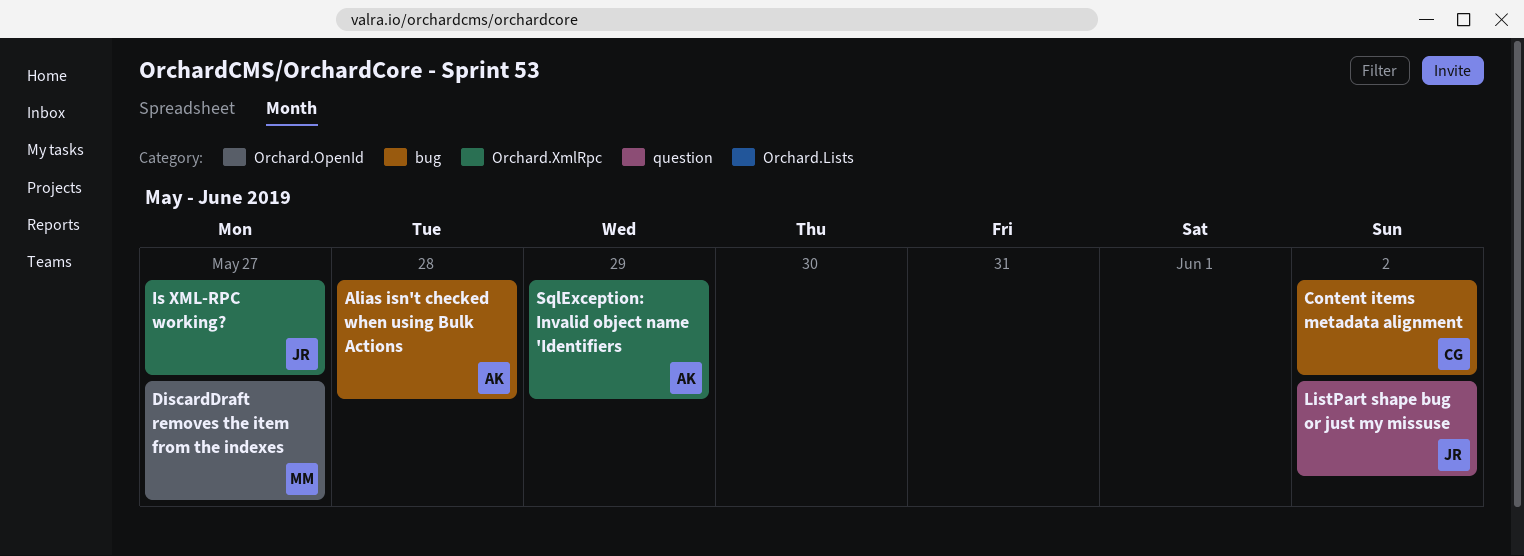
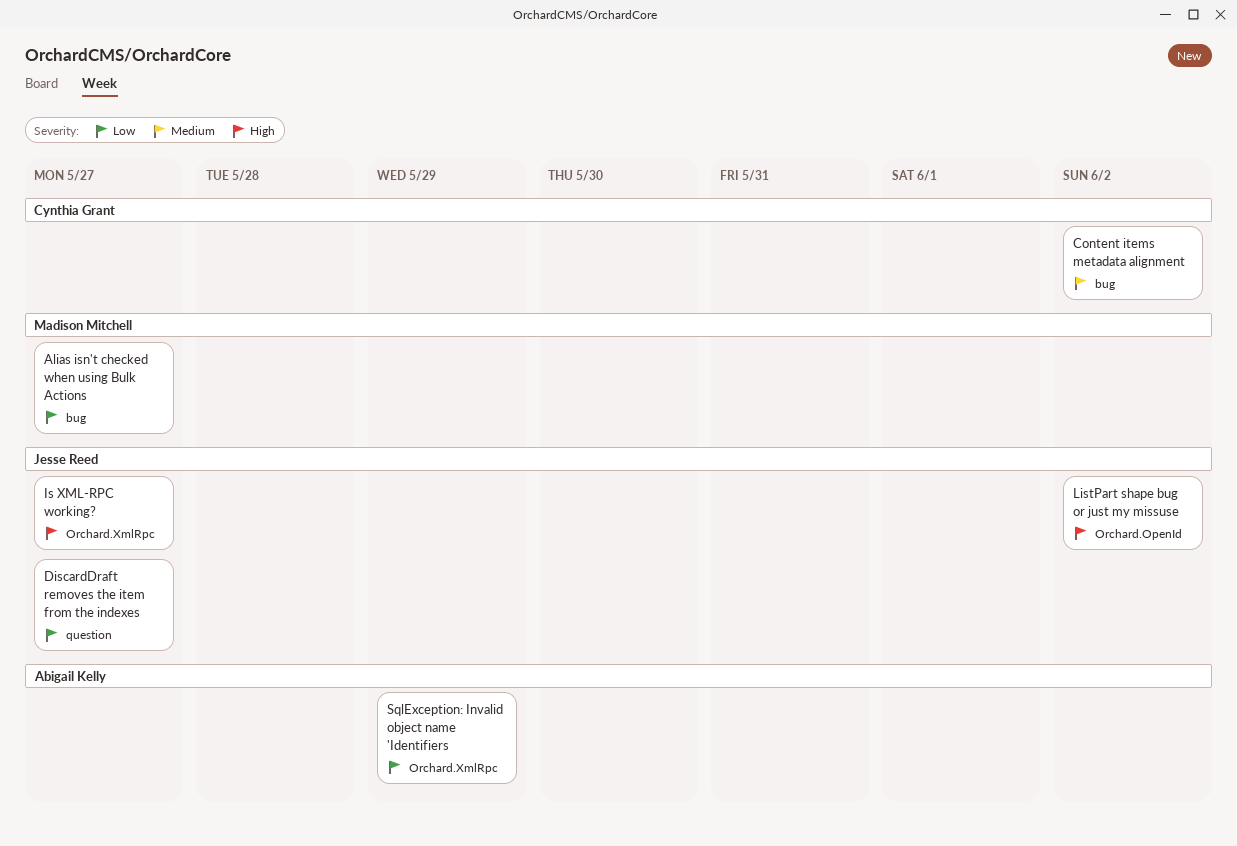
Alias isn't checked when using Bulk Actions, owner: Abigail Kelly -> Madison Mitchell
Alias isn't checked when using Bulk Actions, due: May 28 -> May 27
DiscardDraft removes the item from the indexes, owner: Madison Mitchell -> Jesse Reed
DiscardDraft removes the item from the indexes, label: Orchard.OpenId -> question
ListPart shape bug or just my missuse, label: question -> Orchard.OpenId

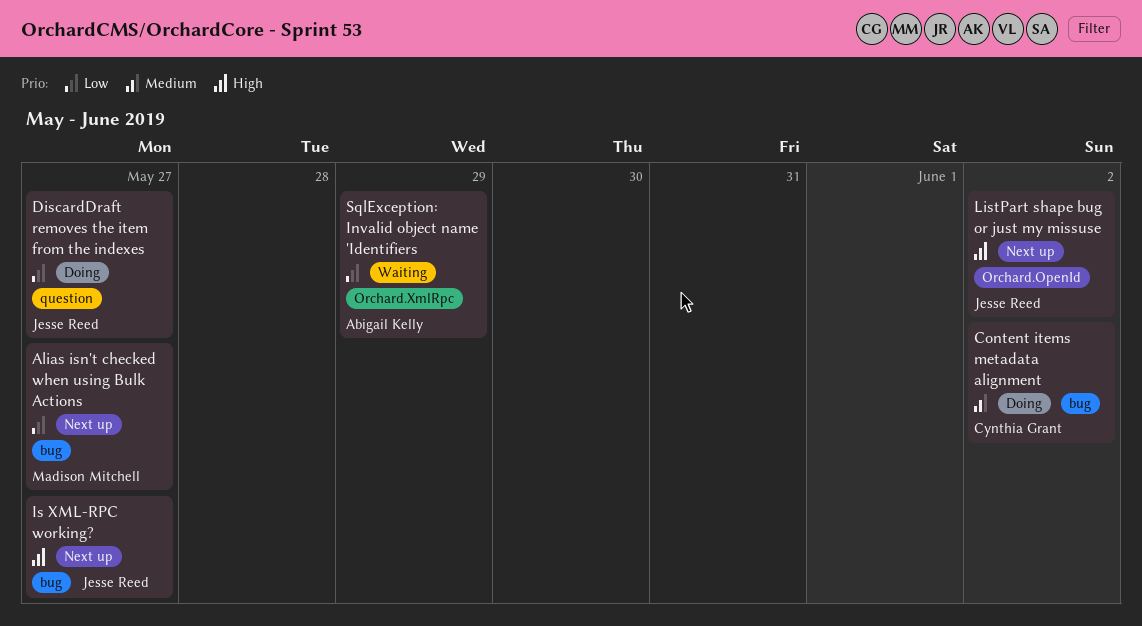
Is XML-RPC working?, label: Orchard.XmlRpc -> bug

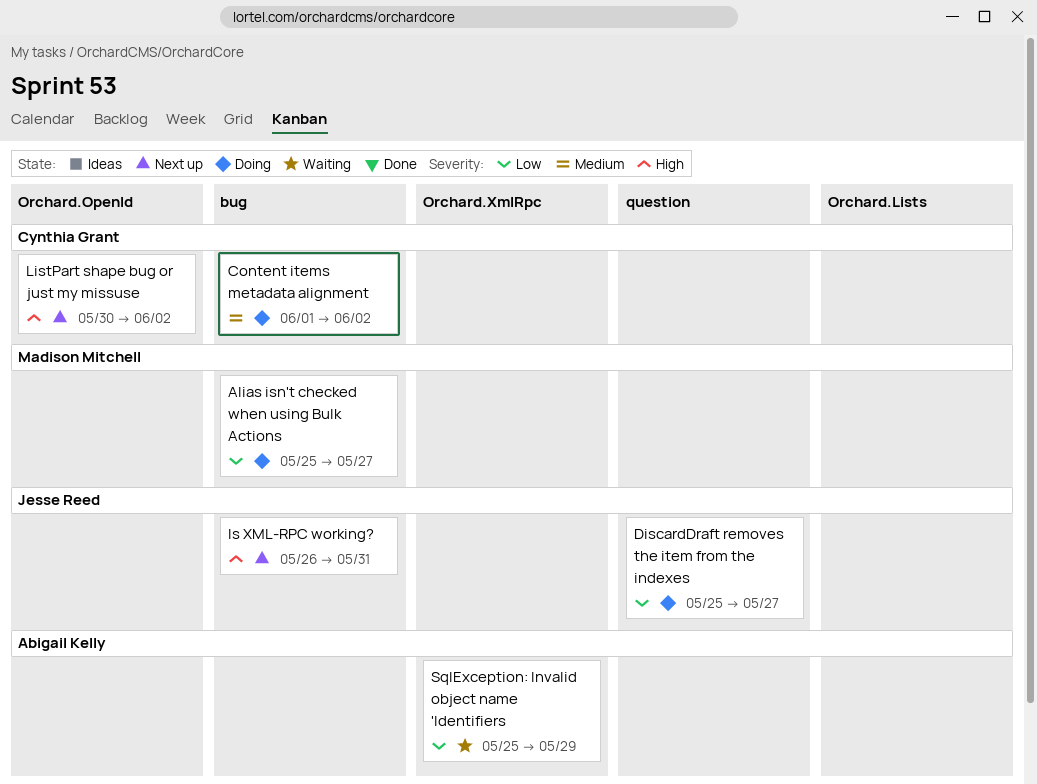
Alias isn't checked when using Bulk Actions, status: Next up -> Doing
Is XML-RPC working?, due: May 27 -> May 31
ListPart shape bug or just my missuse, owner: Jesse Reed -> Cynthia Grant

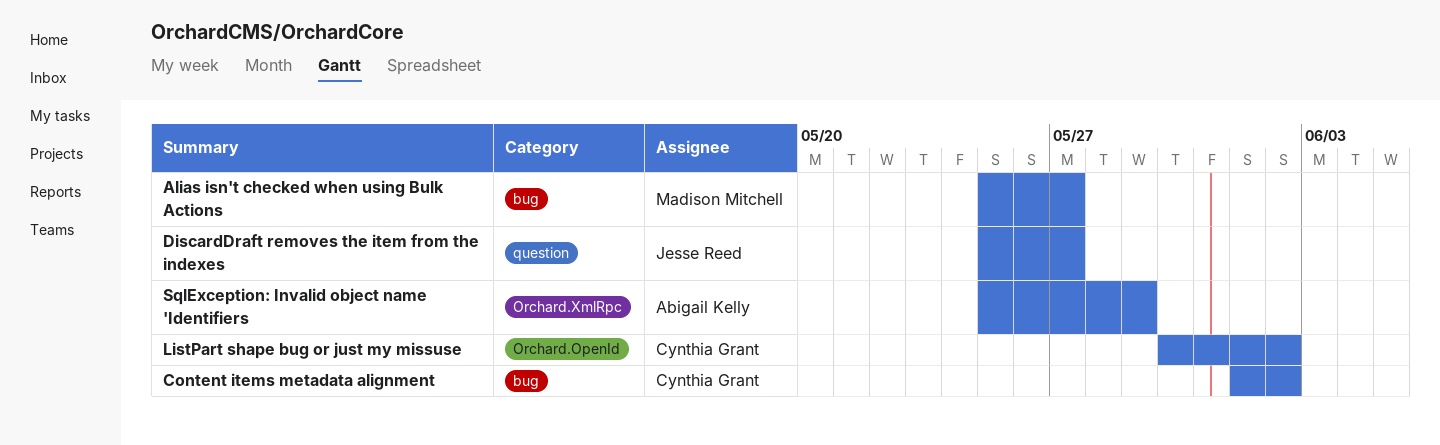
Is XML-RPC working?: present -> none

